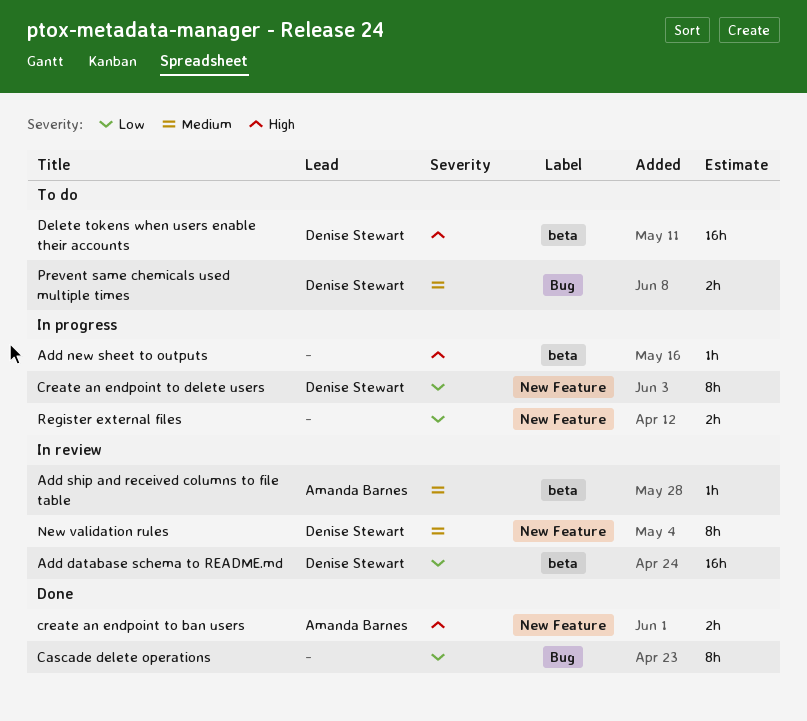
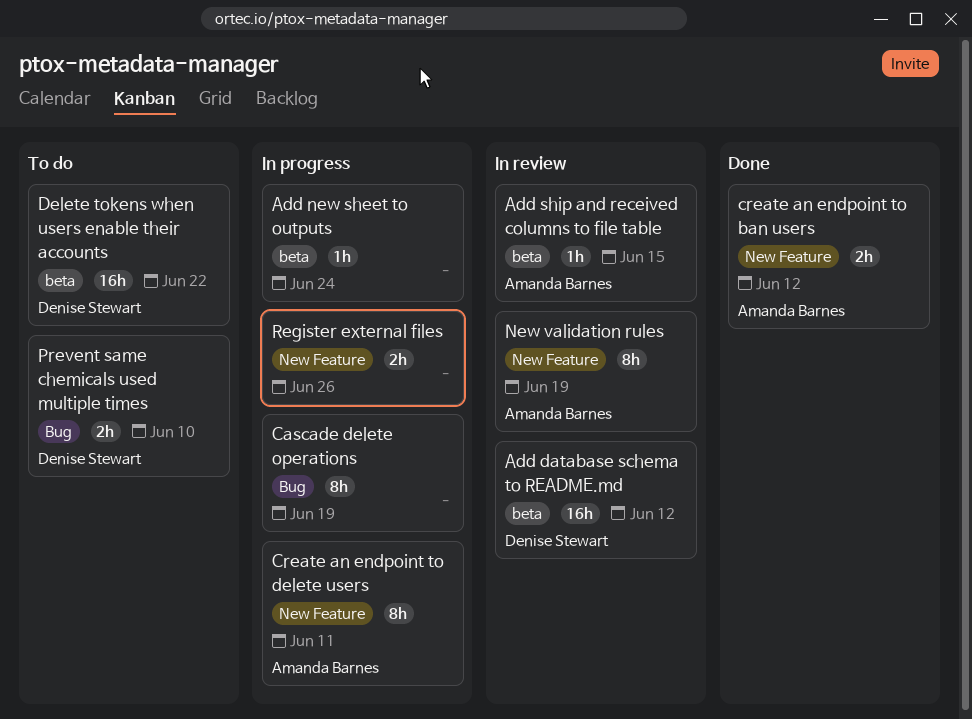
Cascade delete operations, status: Done -> In progress
Create an endpoint to delete users, owner: Denise Stewart -> Amanda Barnes
New validation rules, owner: Denise Stewart -> Amanda Barnes

